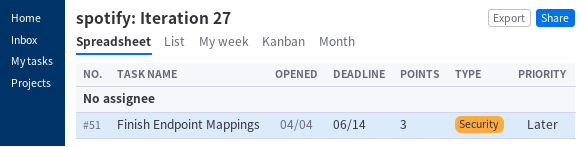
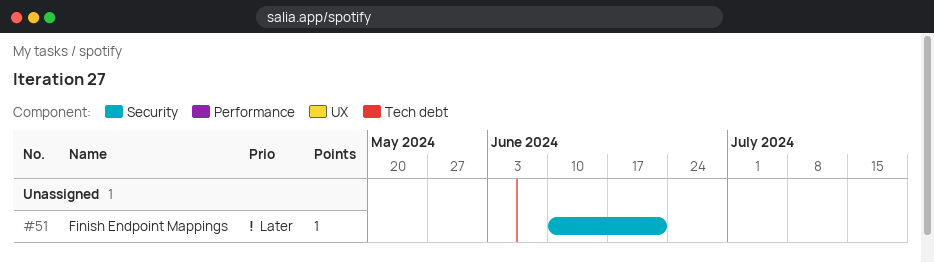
#51, estimate: 3 -> 1
#51, due: Jun 14 -> Jun 21

